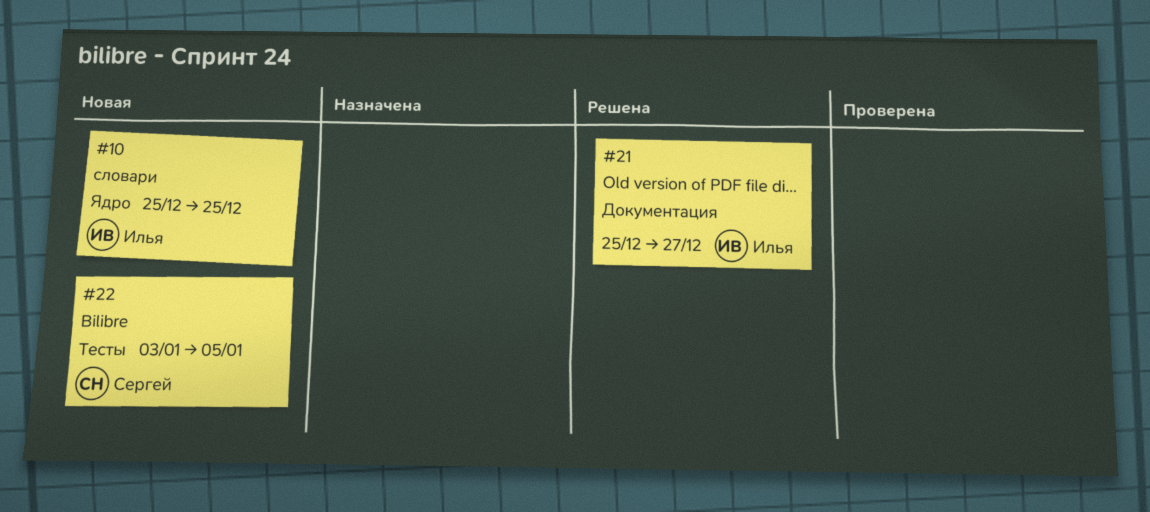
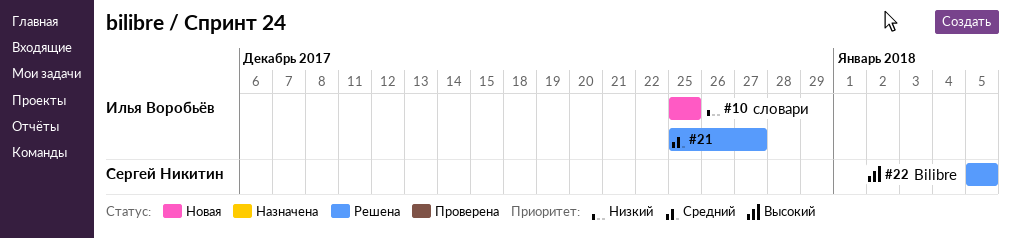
#22, status: Новая -> Решена
#22, start: Jan 3 -> Jan 5

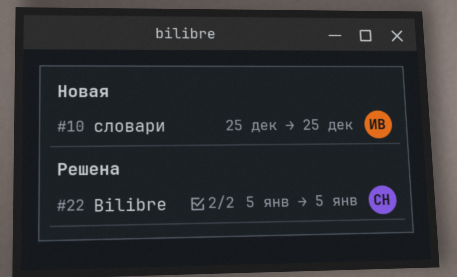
#21: present -> none

